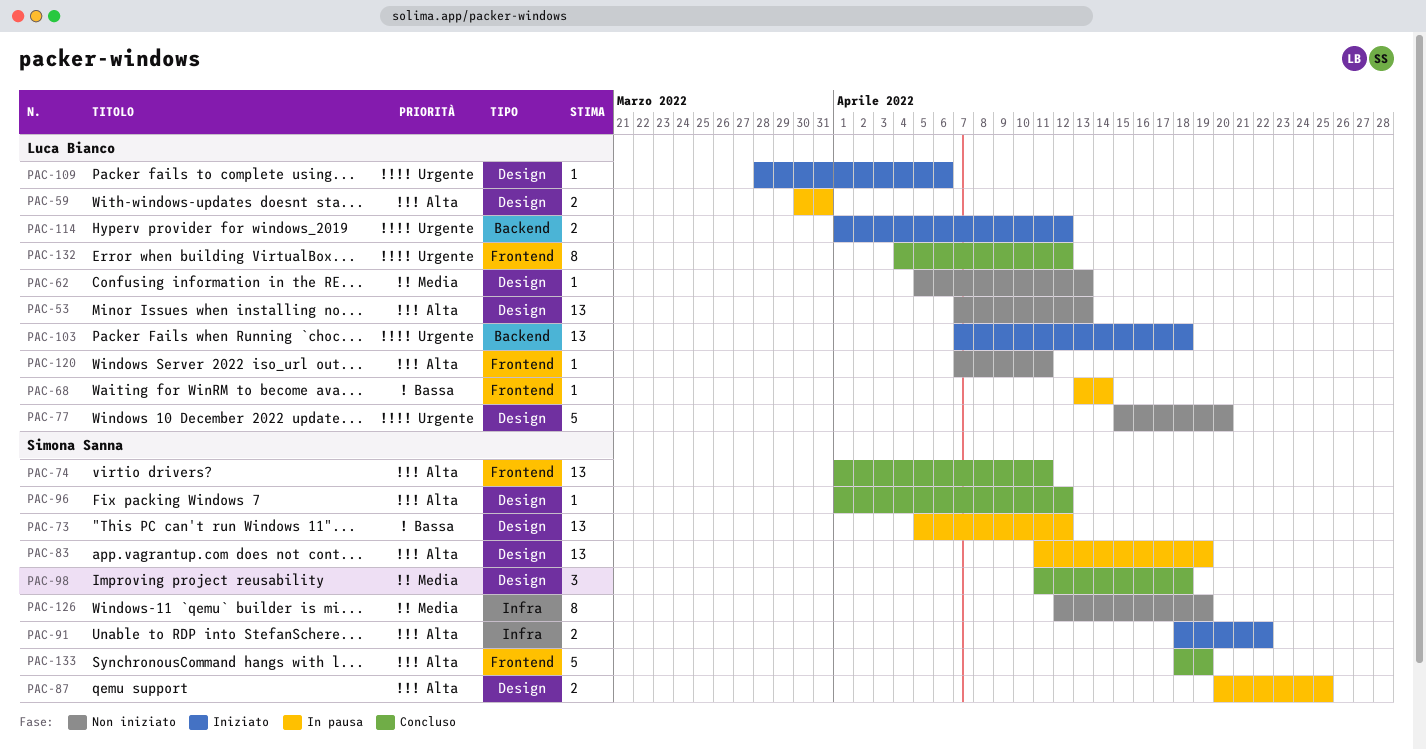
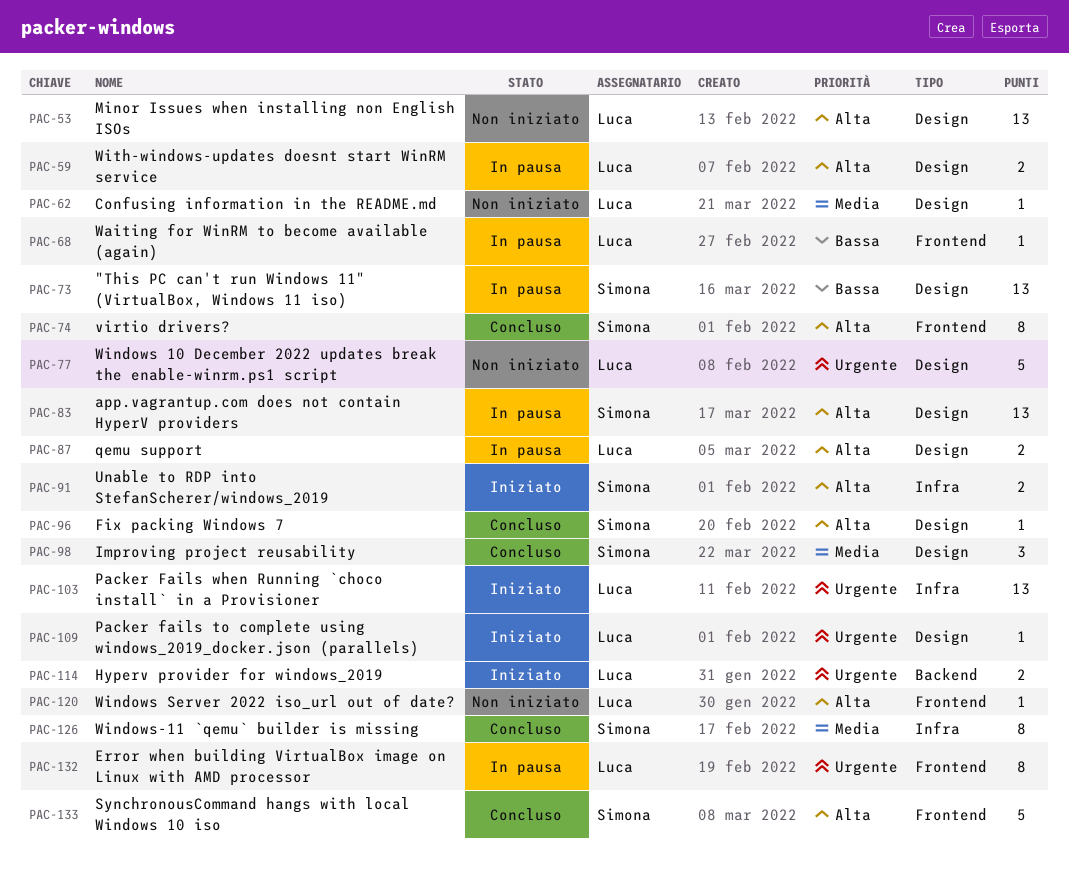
PAC-74, estimate: 13 -> 8
PAC-87, owner: Simona Sanna -> Luca Bianco
PAC-103, label: Backend -> Infra
PAC-126, status: Non iniziato -> Concluso
PAC-132, status: Concluso -> In pausa

